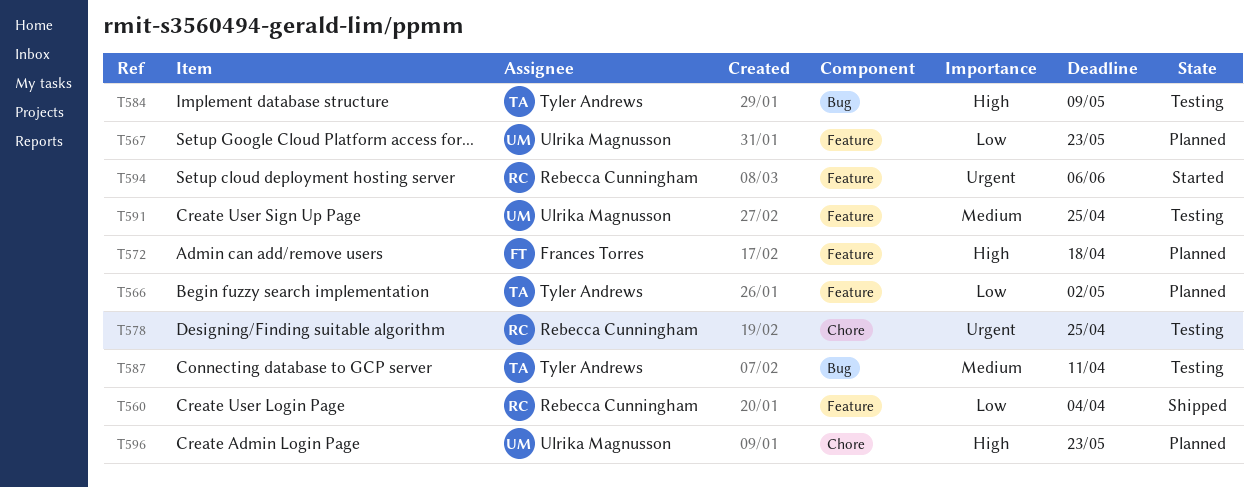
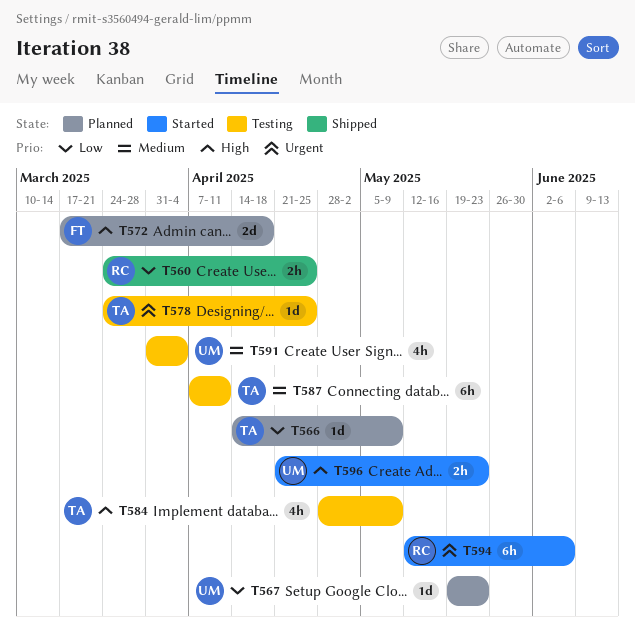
T560, due: Apr 4 -> Apr 25
T566, due: May 2 -> May 9
T578, owner: Rebecca Cunningham -> Tyler Andrews
T591, due: Apr 25 -> Apr 4
T596, status: Planned -> Started

